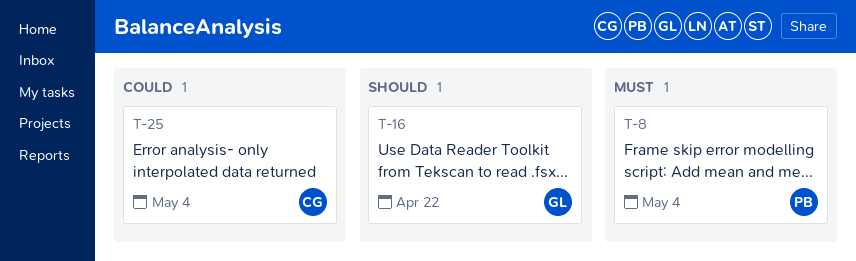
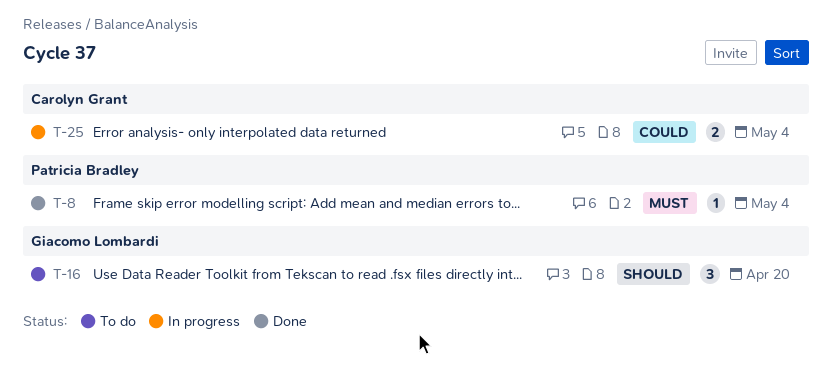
T-16, due: Apr 22 -> Apr 20

